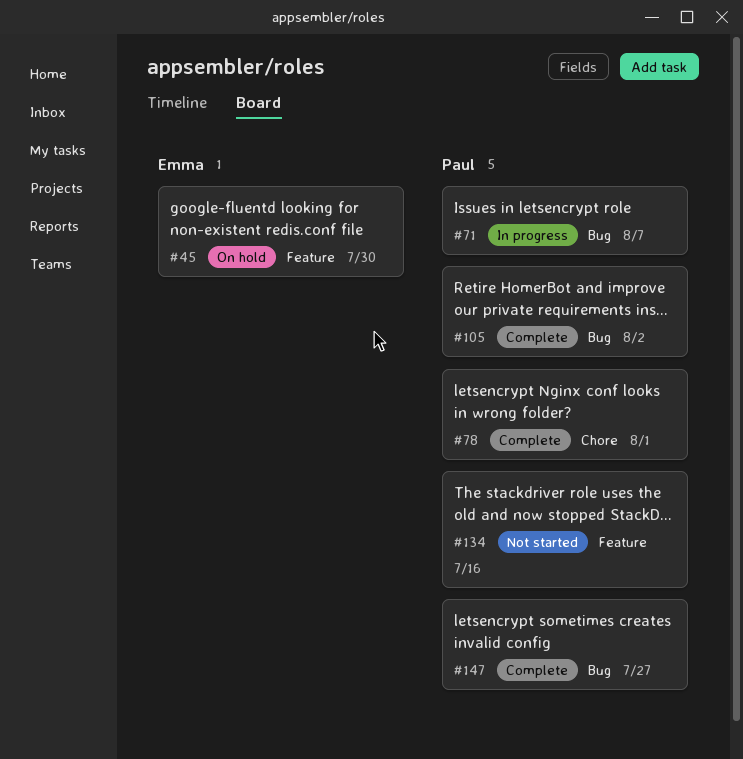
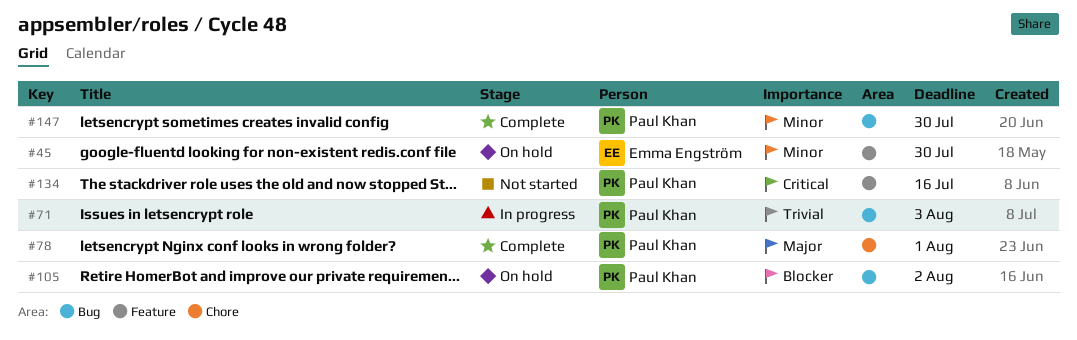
#71, due: Aug 7 -> Aug 3
#105, status: Complete -> On hold
#147, due: Jul 27 -> Jul 30

